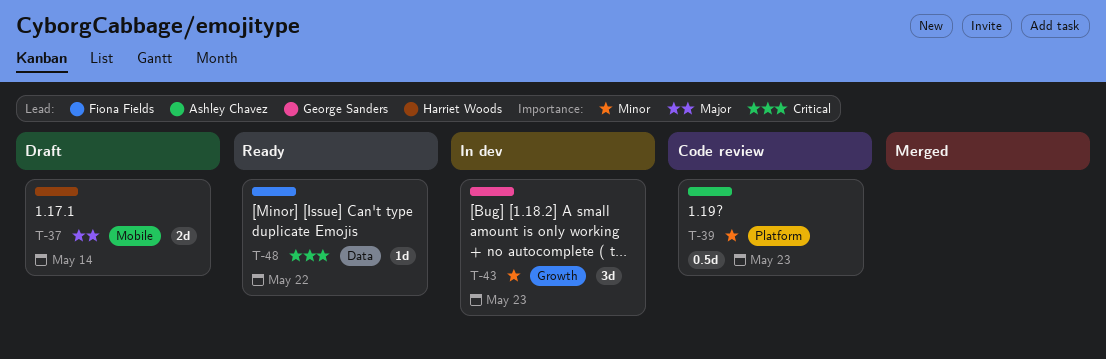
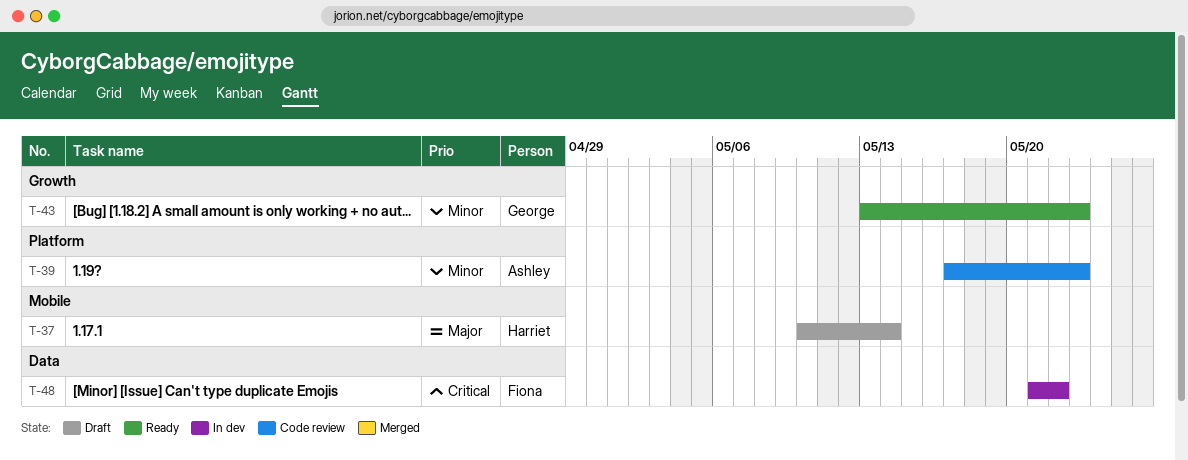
T-43, status: In dev -> Ready
T-48, status: Ready -> In dev

